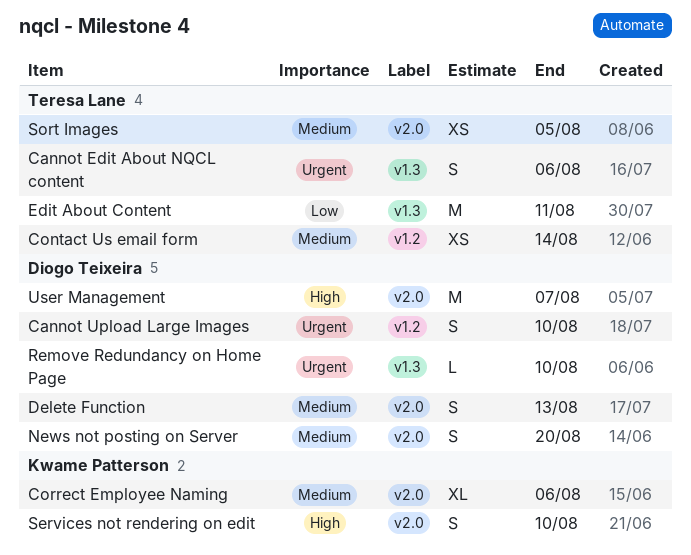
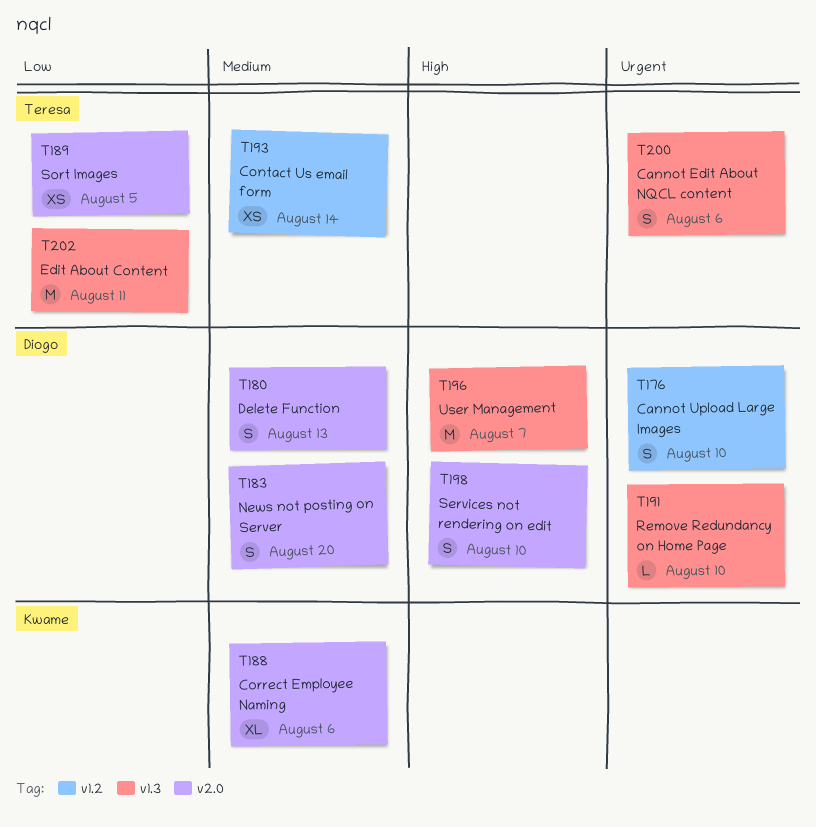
Services not rendering on edit, owner: Kwame Patterson -> Diogo Teixeira
Sort Images, priority: Medium -> Low
User Management, label: v2.0 -> v1.3

